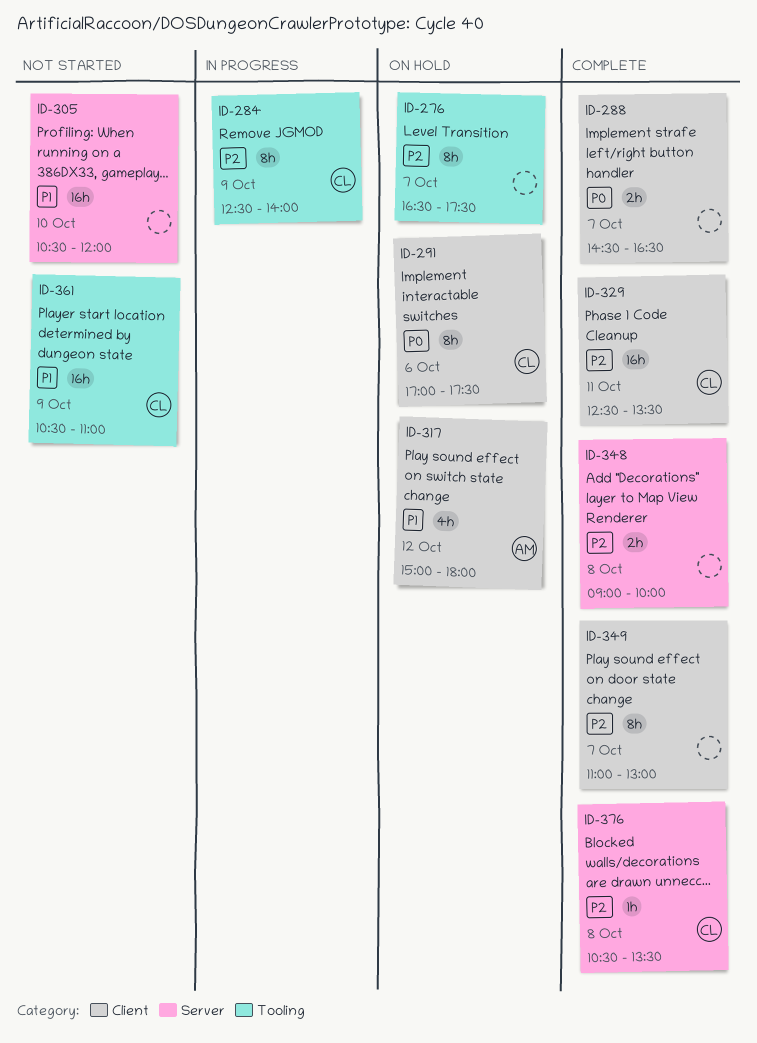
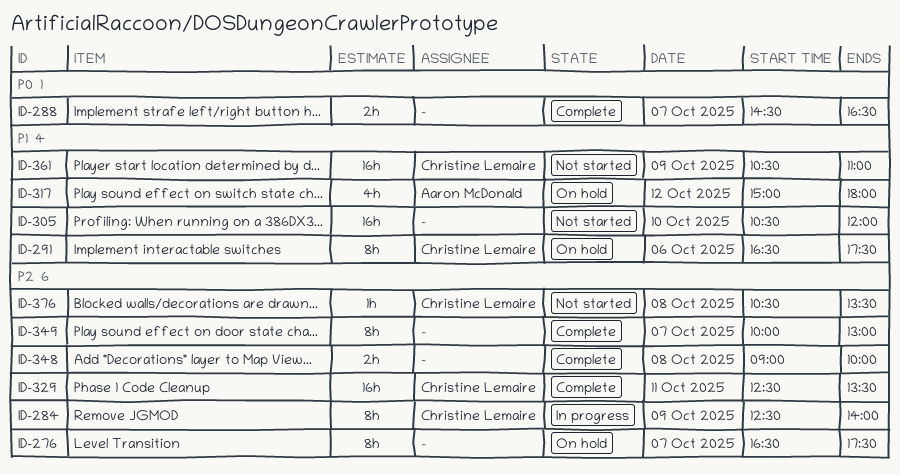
ID-291, priority: P0 -> P1
ID-291, begins: 17:00 -> 16:30
ID-349, begins: 11:00 -> 10:00
ID-376, status: Complete -> Not started

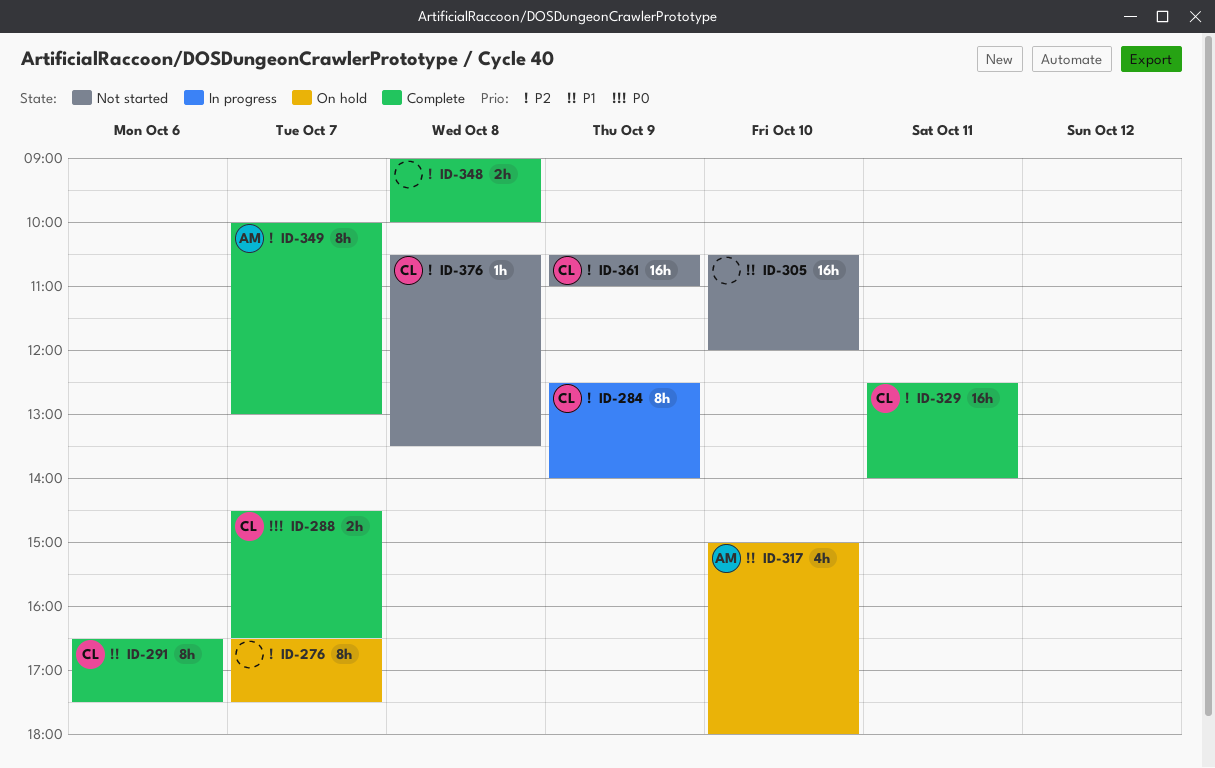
ID-288, owner: none -> Christine Lemaire
ID-291, status: On hold -> Complete
ID-317, day: Oct 12 -> Oct 10
ID-329, ends: 13:30 -> 14:00
ID-349, owner: none -> Aaron McDonald
ID-361, priority: P1 -> P2

